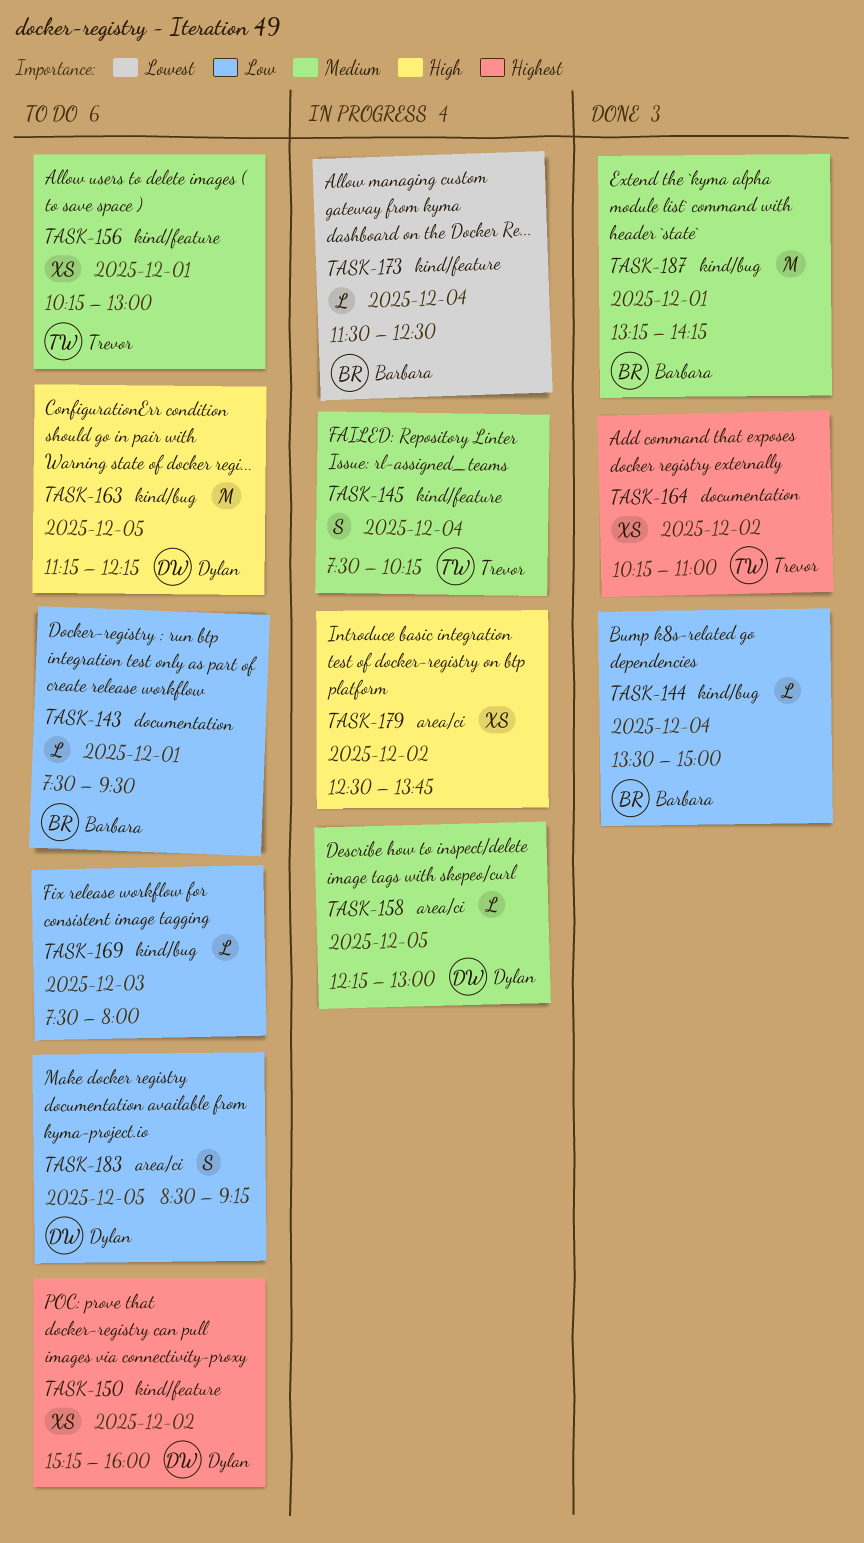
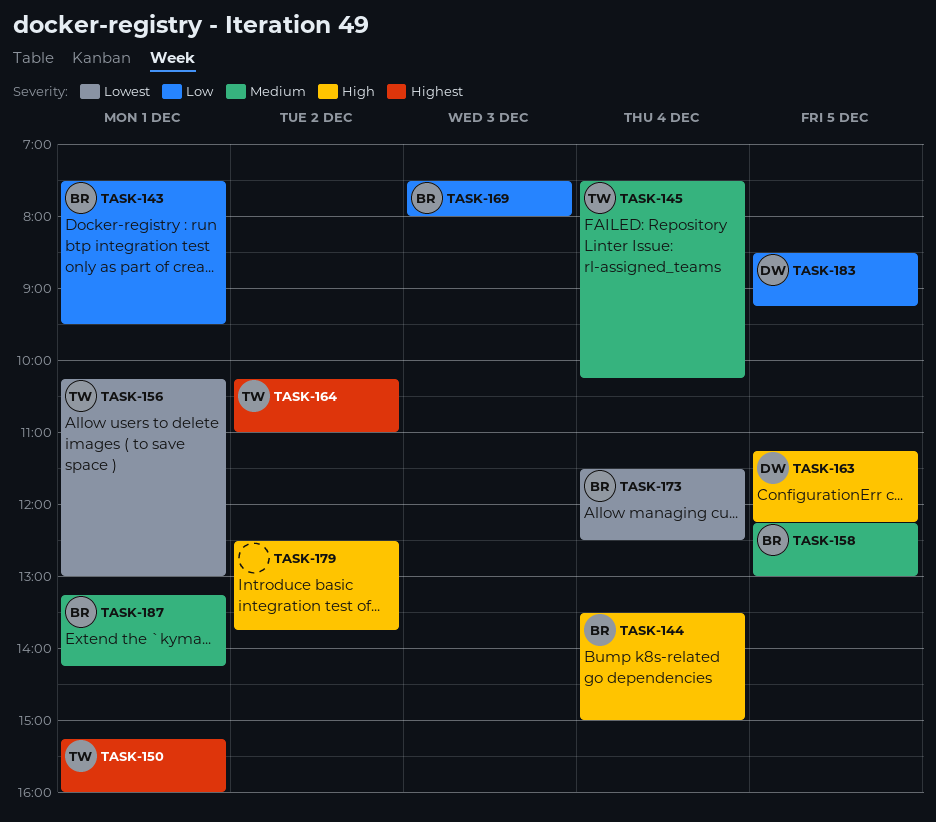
TASK-144, priority: Low -> High
TASK-150, owner: Dylan -> Trevor
TASK-150, day: Dec 2 -> Dec 1
TASK-156, priority: Medium -> Lowest
TASK-158, owner: Dylan -> Barbara
TASK-169, owner: none -> Barbara

